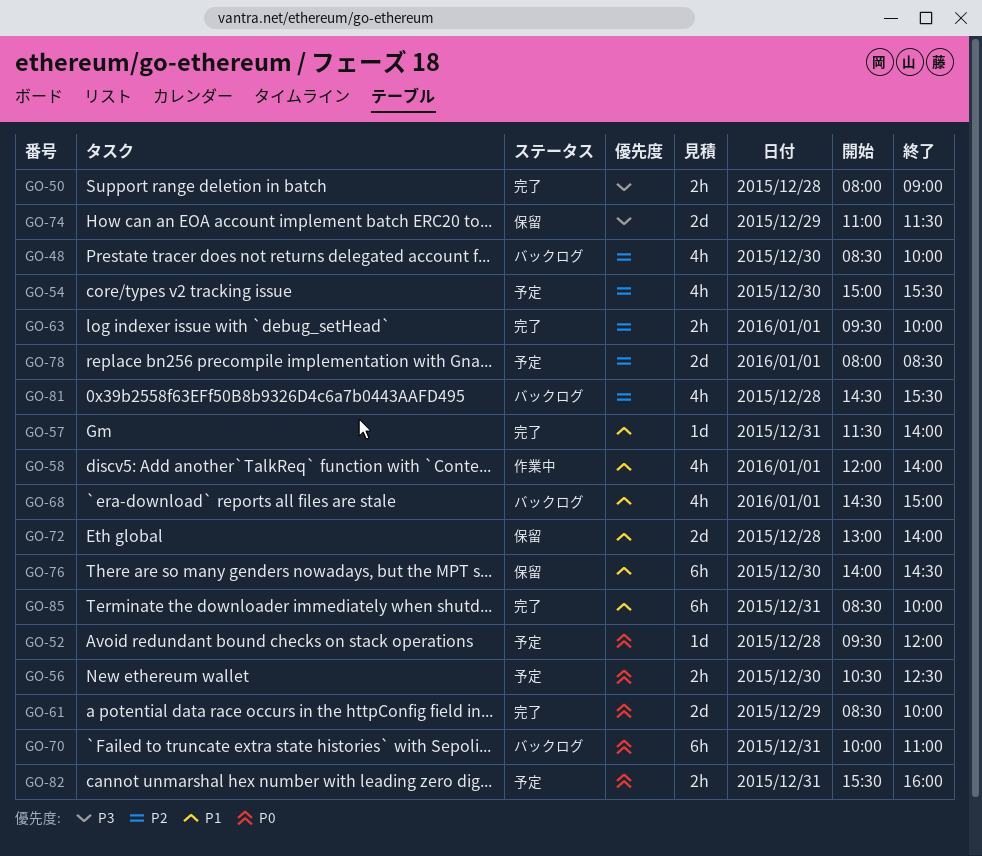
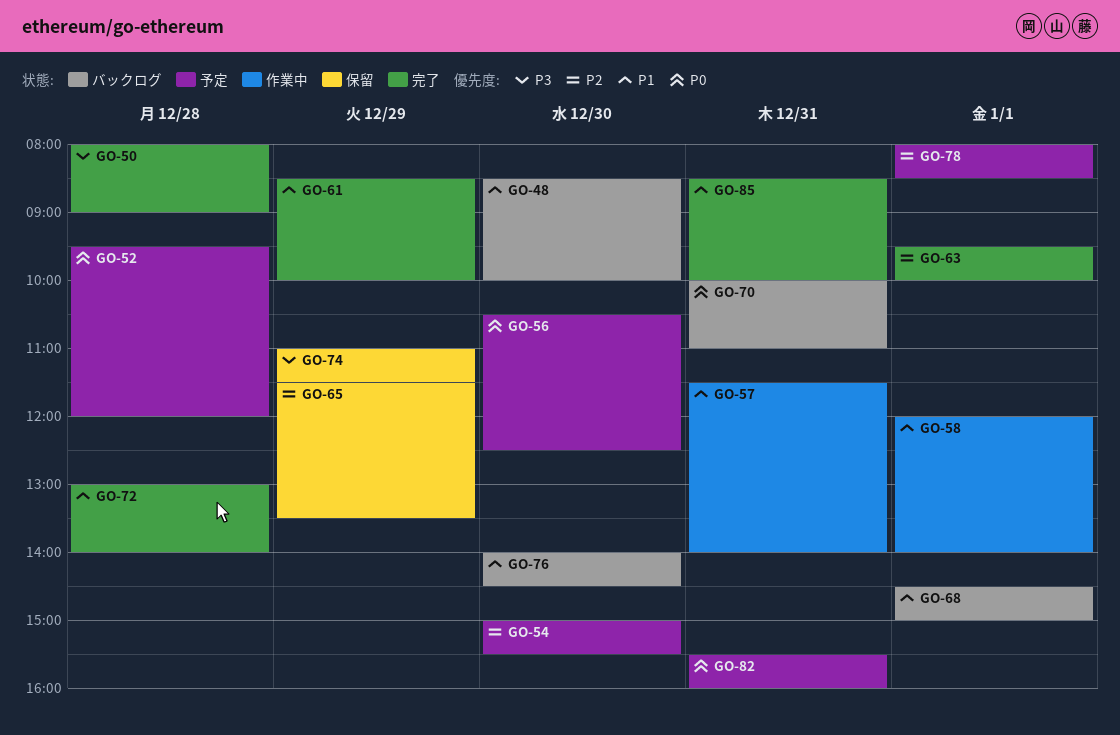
GO-48, priority: P2 -> P1
GO-57, status: 完了 -> 作業中
GO-61, priority: P0 -> P1
GO-65: none -> present
GO-72, status: 保留 -> 完了
GO-76, status: 保留 -> バックログ
GO-81: present -> none

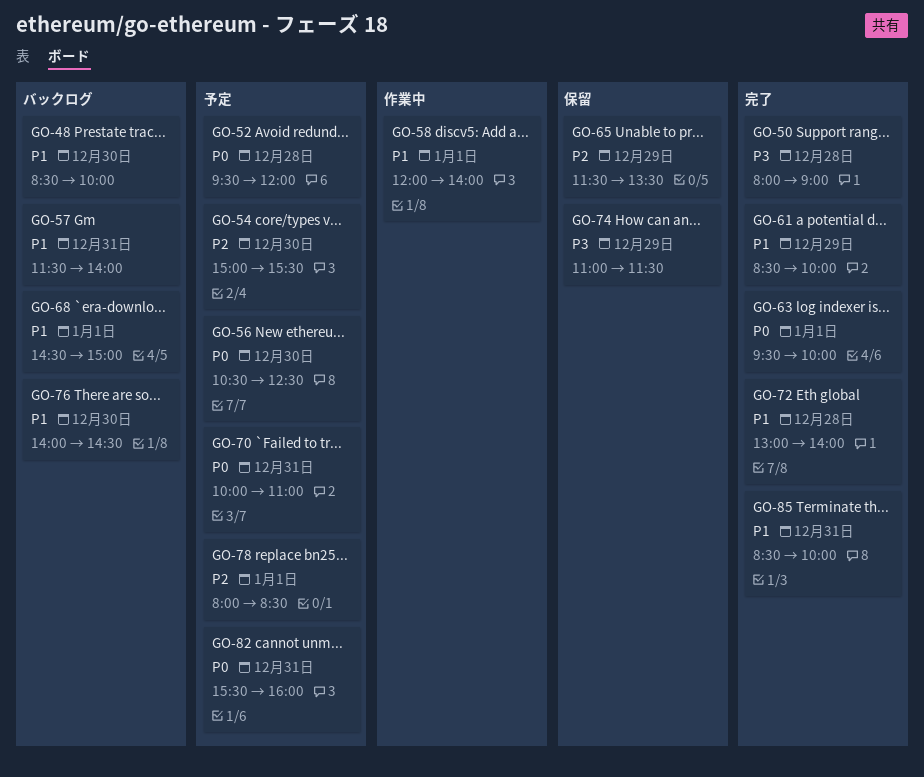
GO-57, status: 作業中 -> バックログ
GO-63, priority: P2 -> P0
GO-70, status: バックログ -> 予定

